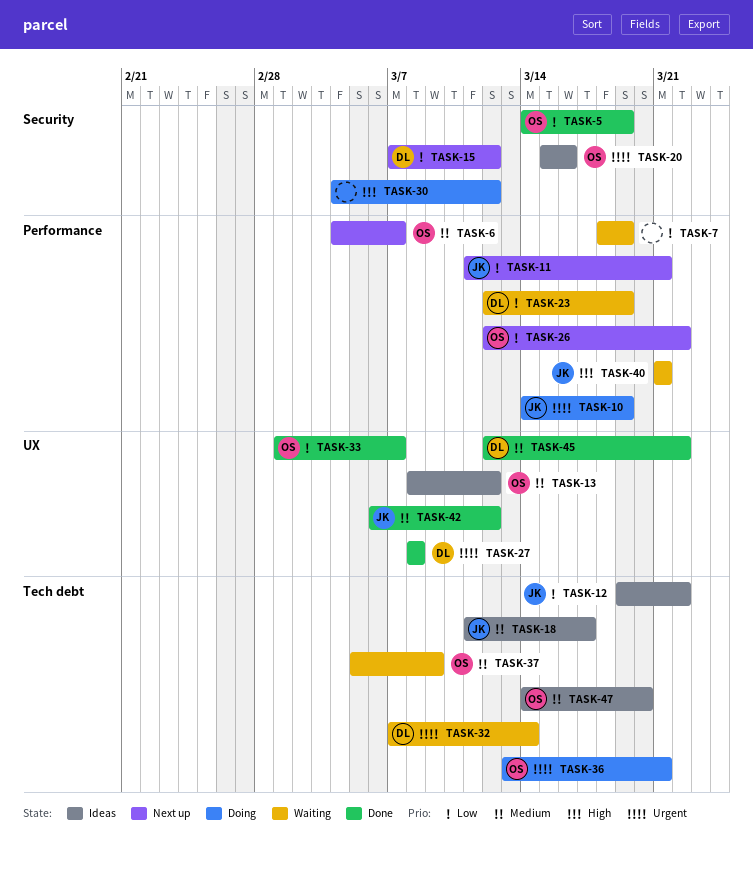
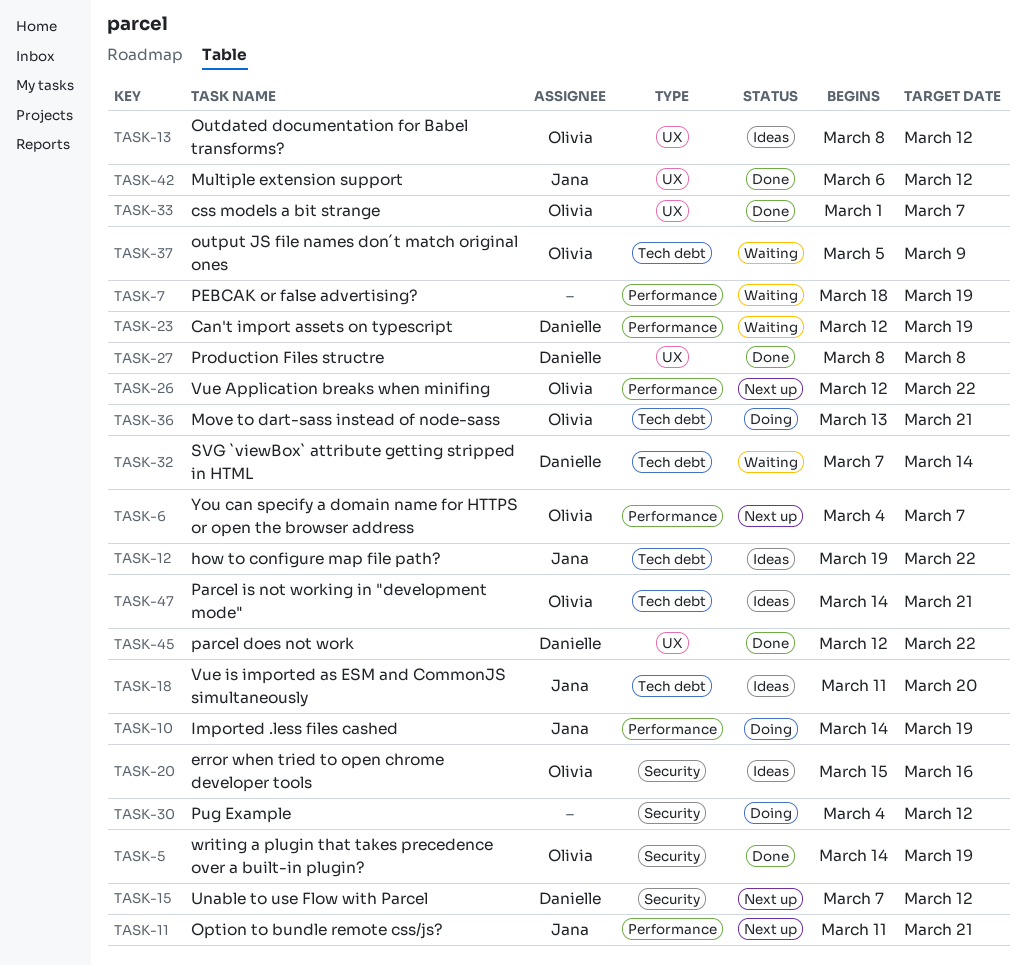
TASK-18, due: Mar 17 -> Mar 20
TASK-40: present -> none
TASK-47, due: Mar 20 -> Mar 21

